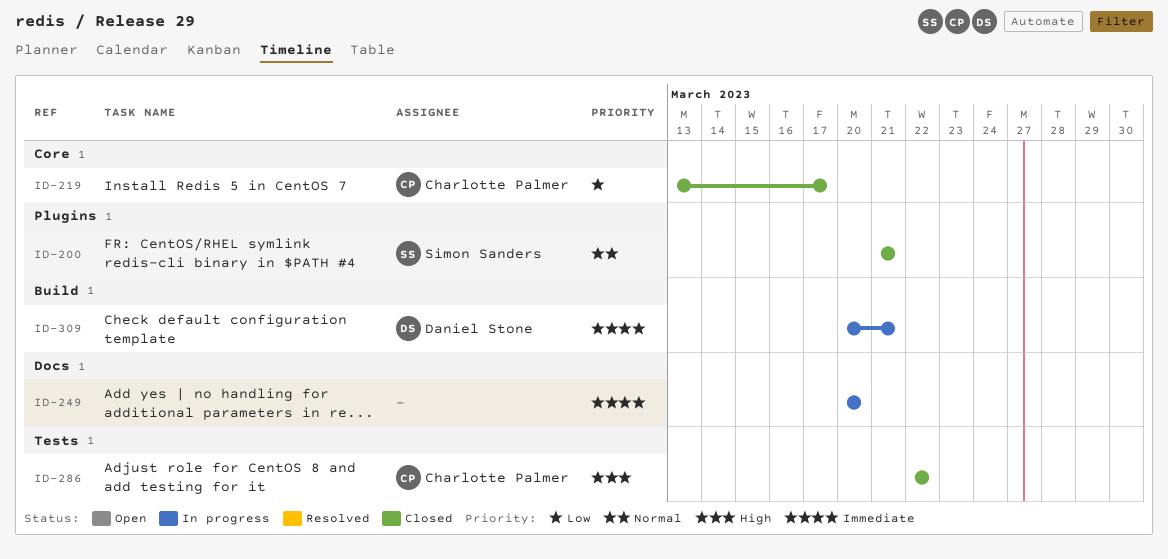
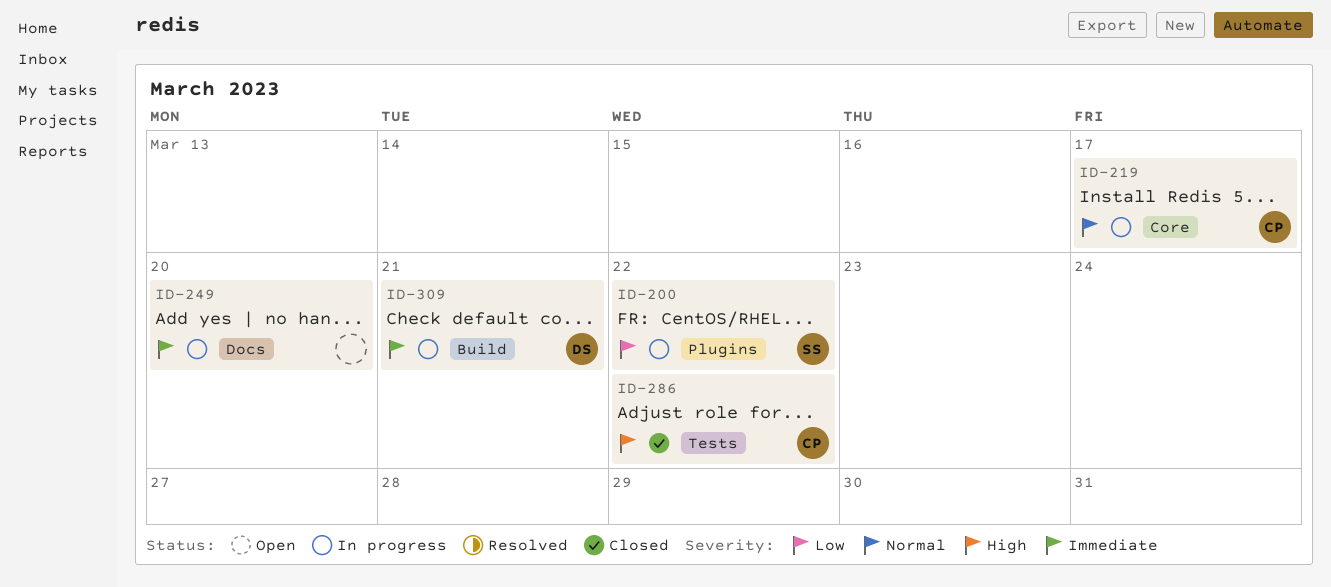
ID-200, status: Closed -> In progress
ID-200, priority: Normal -> Low
ID-200, due: Mar 21 -> Mar 22
ID-219, status: Closed -> In progress
ID-219, priority: Low -> Normal

